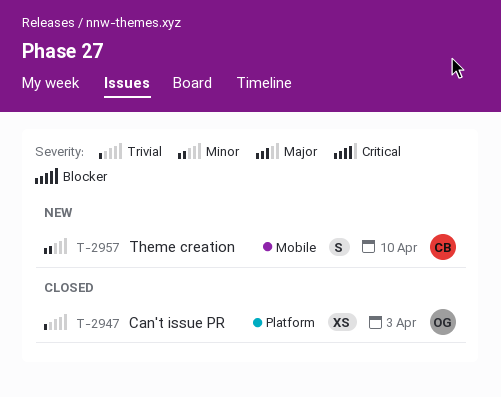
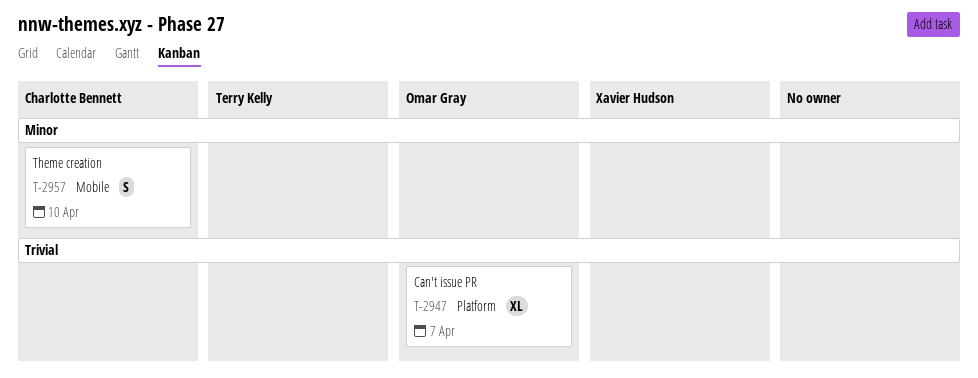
T-2947, estimate: XS -> XL
T-2947, due: Apr 3 -> Apr 7

